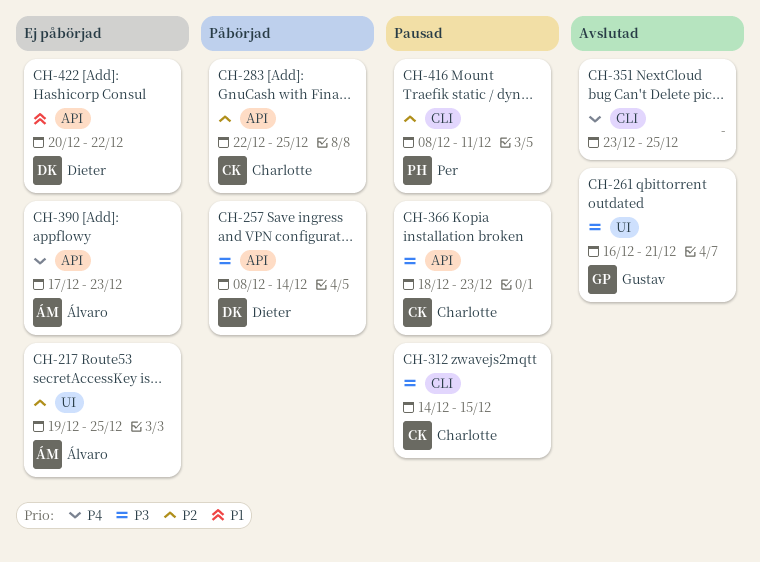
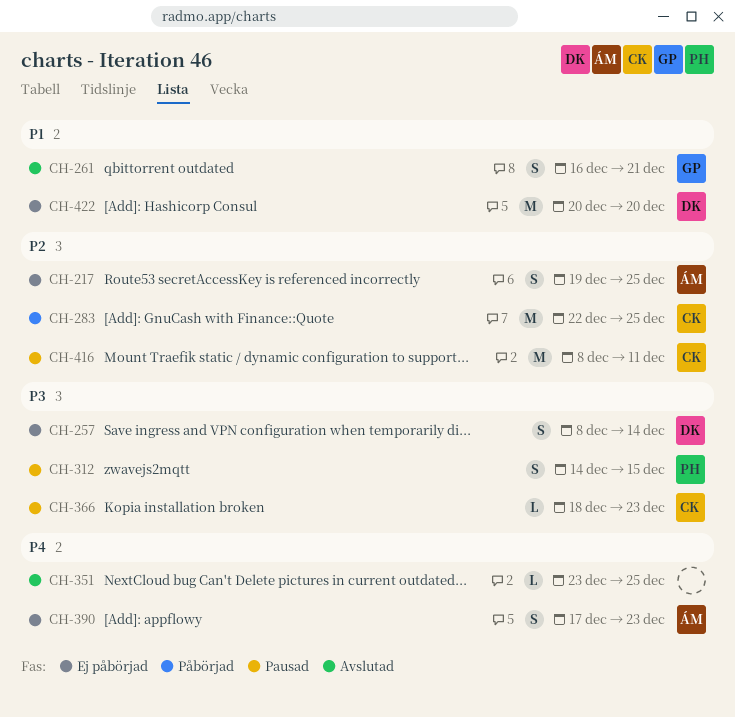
CH-257, status: Påbörjad -> Ej påbörjad
CH-261, priority: P3 -> P1
CH-312, owner: Charlotte -> Per
CH-416, owner: Per -> Charlotte
CH-422, due: Dec 22 -> Dec 20

